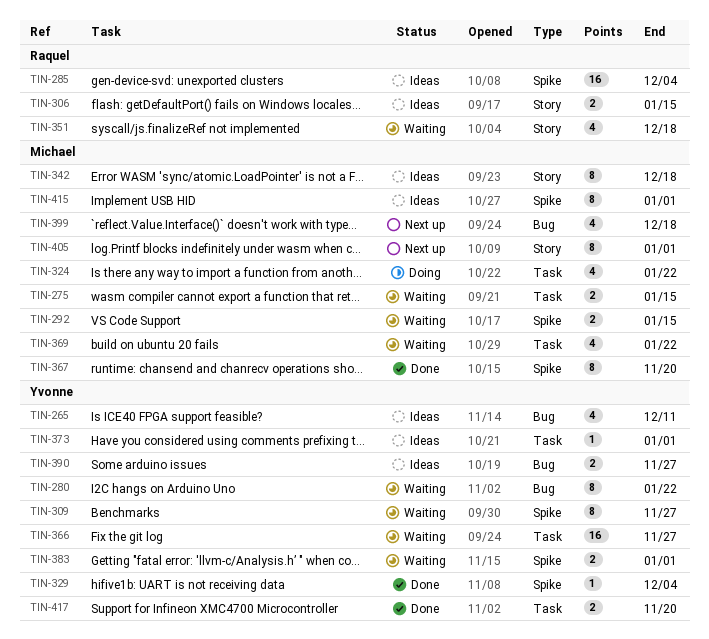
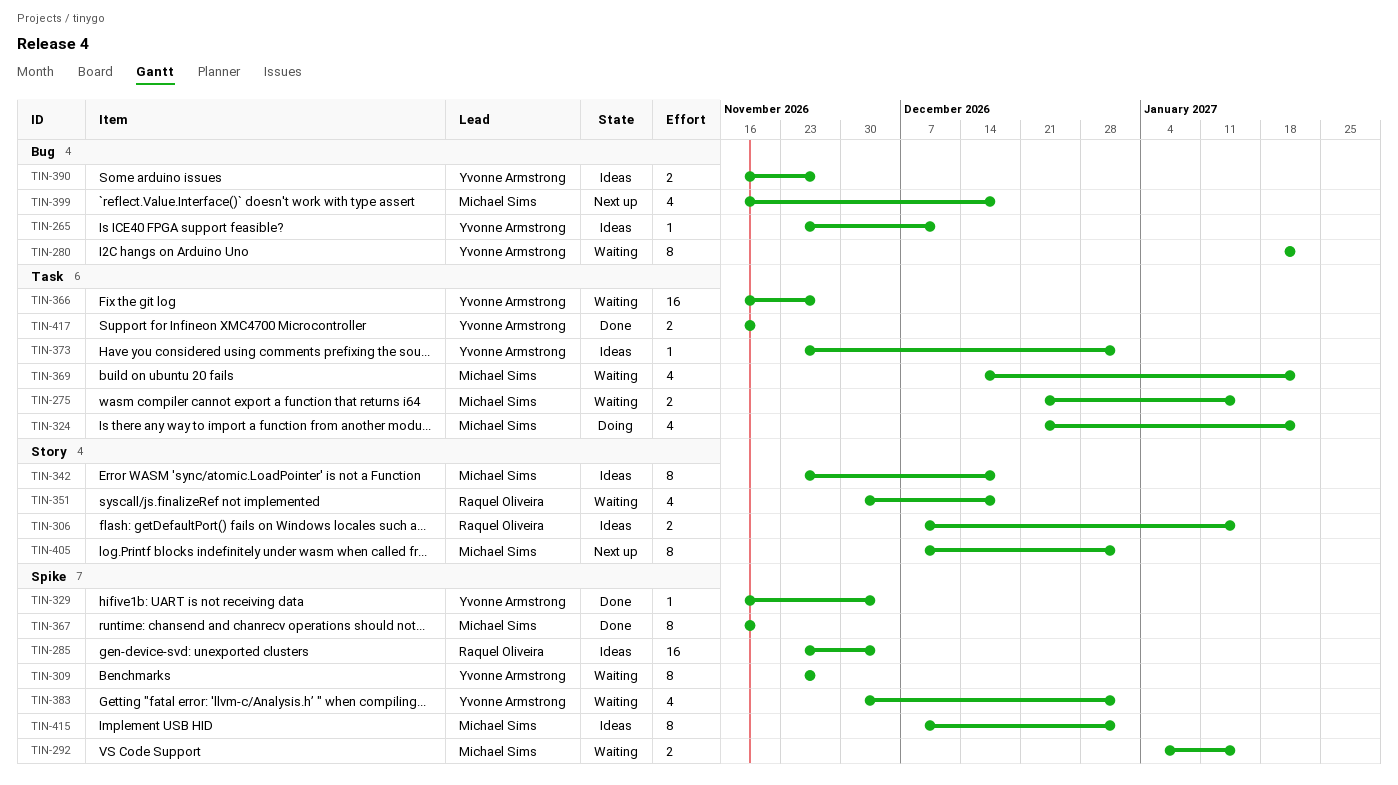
TIN-265, estimate: 4 -> 1
TIN-383, estimate: 2 -> 4

